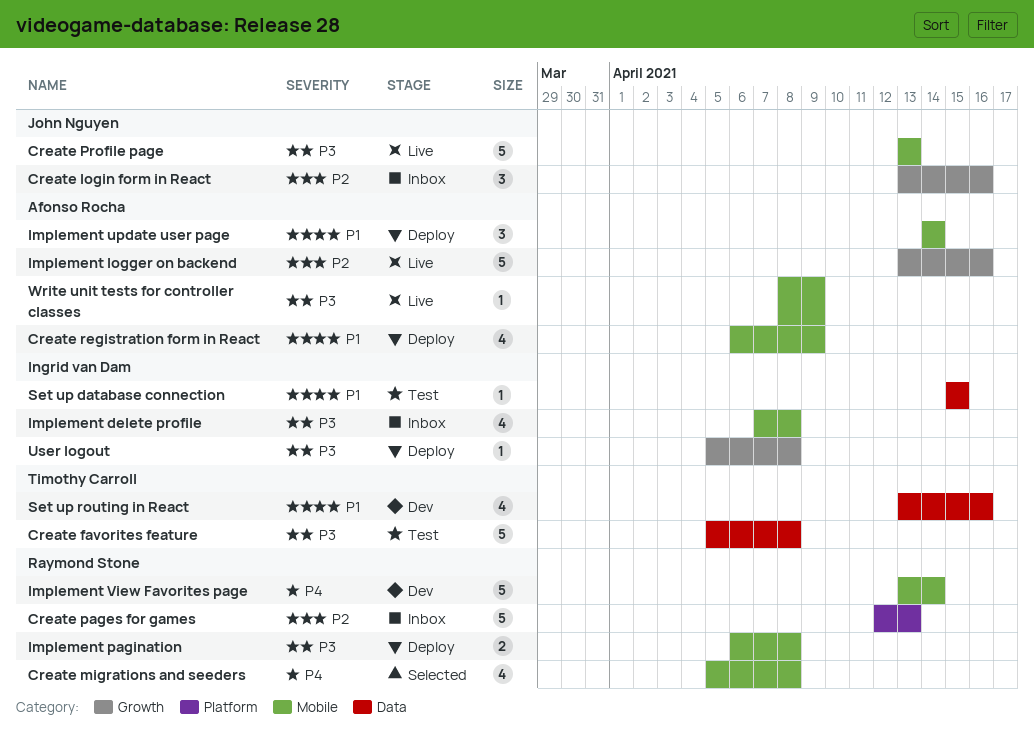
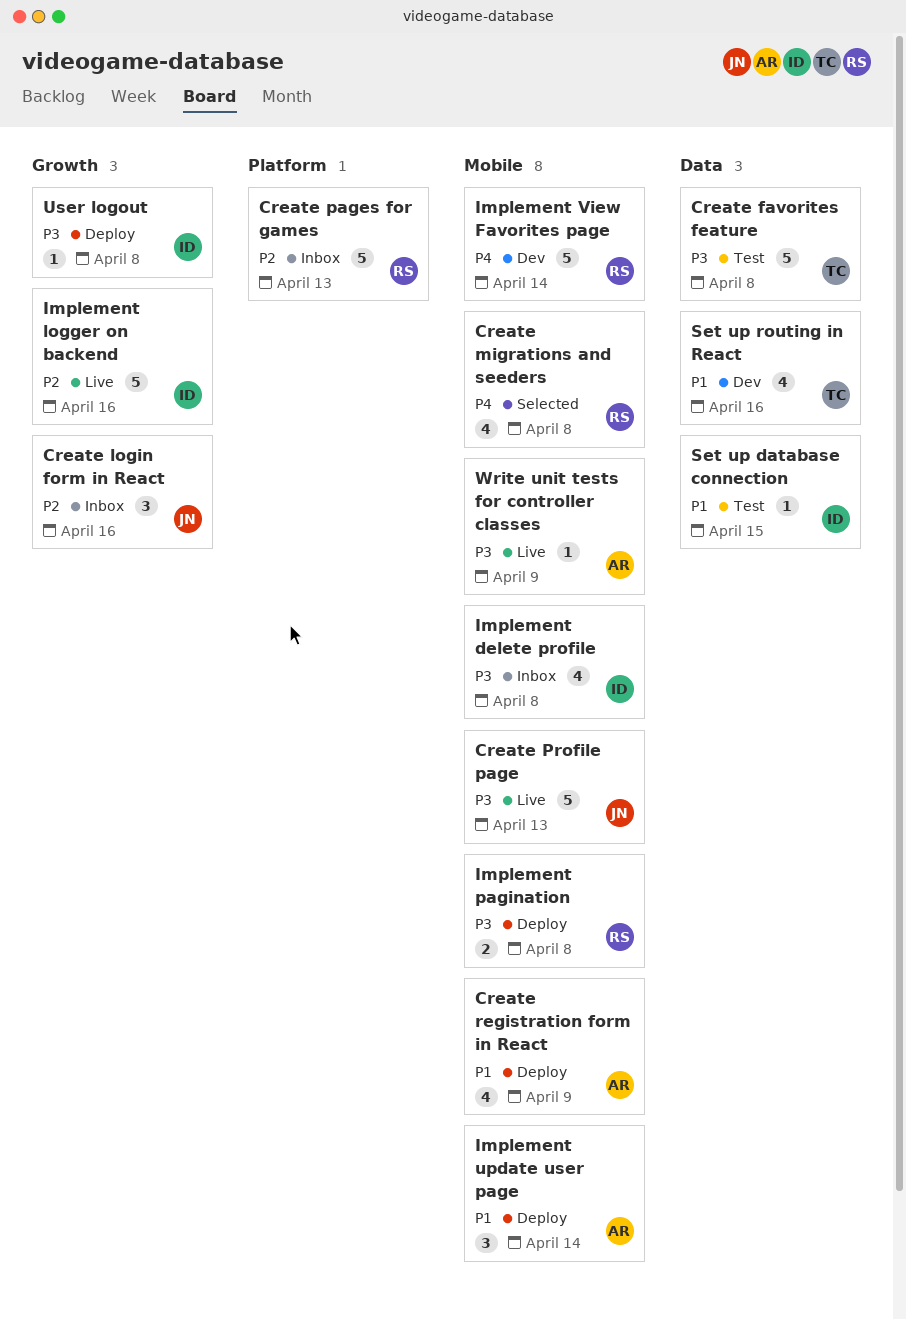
Implement logger on backend, owner: Afonso Rocha -> Ingrid van Dam

